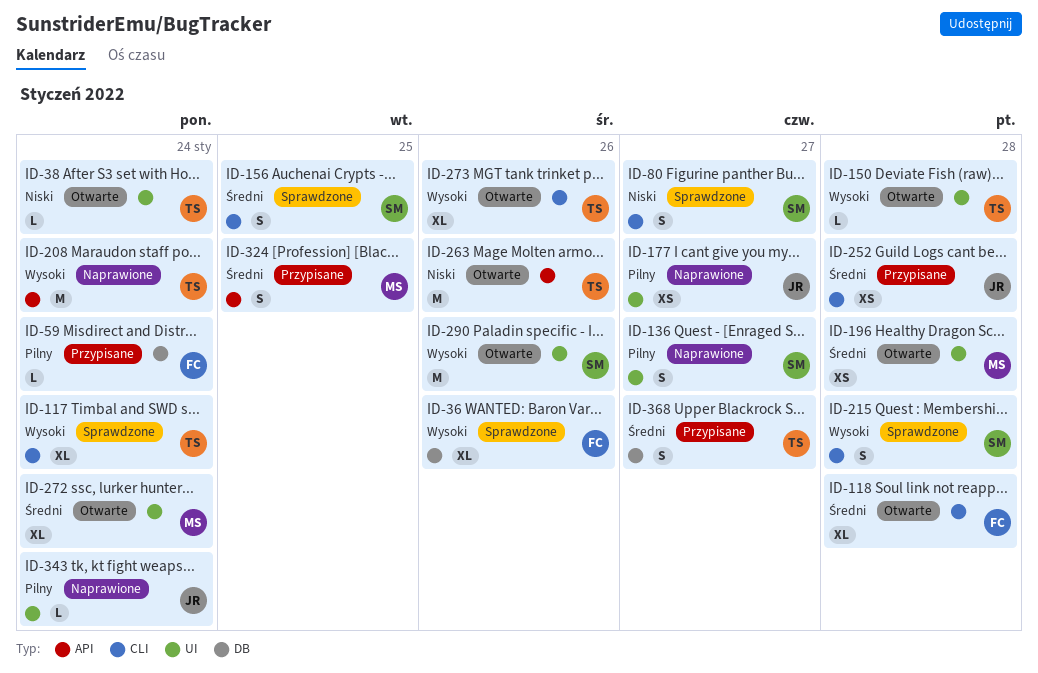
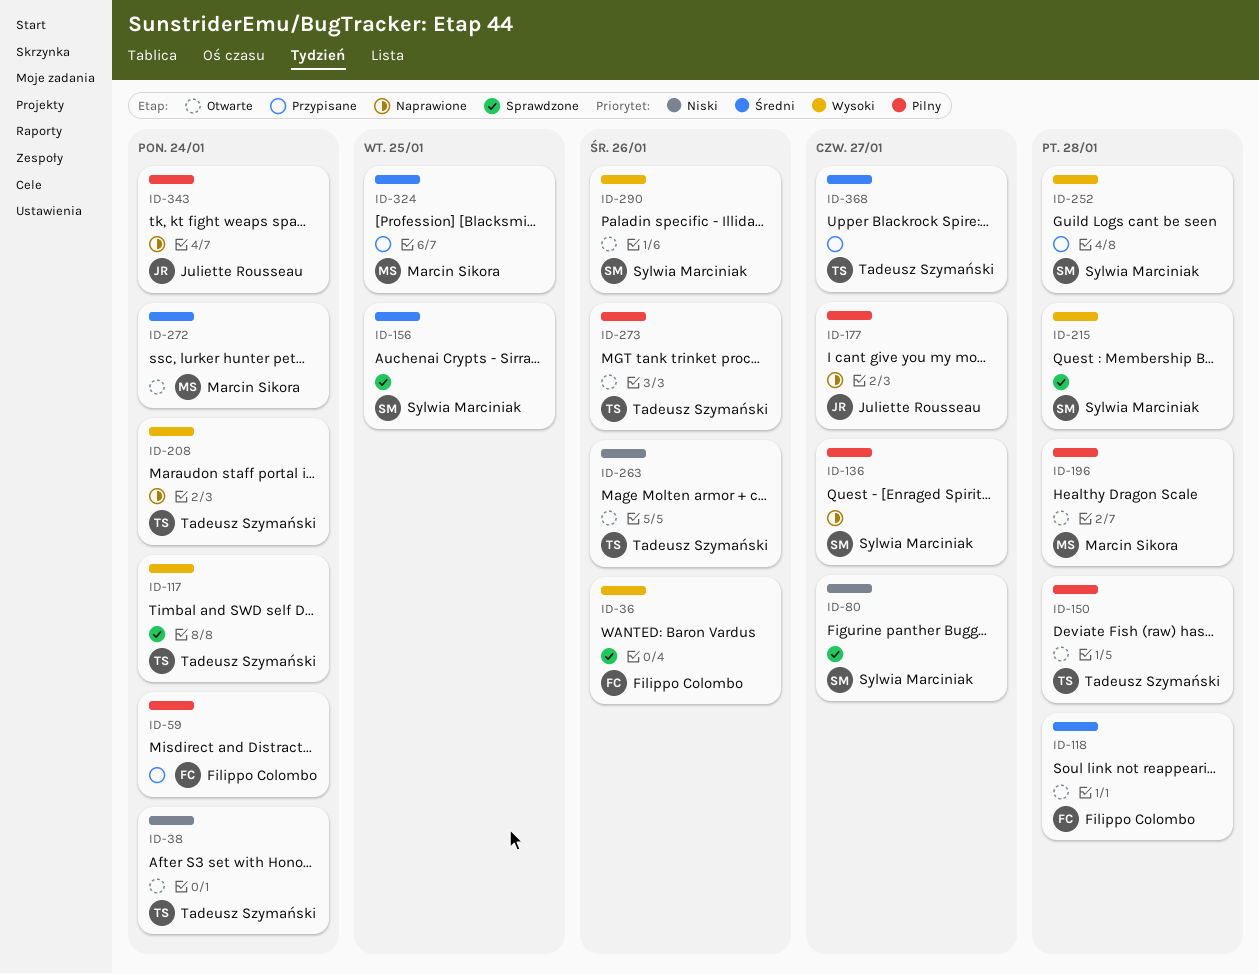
ID-150, priority: Wysoki -> Pilny
ID-196, priority: Średni -> Pilny
ID-252, owner: Juliette Rousseau -> Sylwia Marciniak
ID-252, priority: Średni -> Wysoki
ID-273, priority: Wysoki -> Pilny

